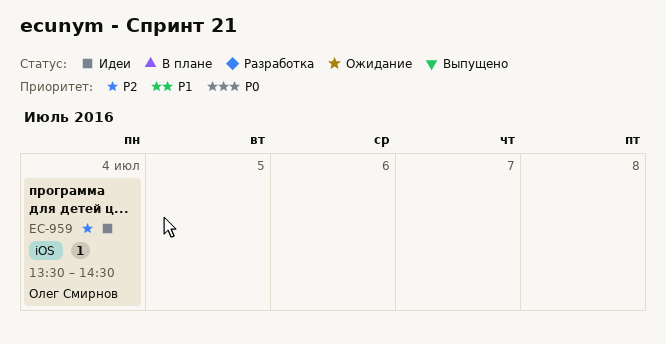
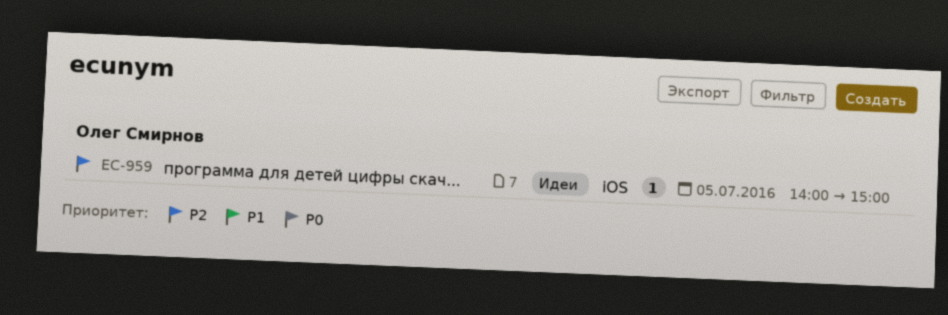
EC-959, day: Jul 4 -> Jul 5
EC-959, begins: 13:30 -> 14:00
EC-959, ends: 14:30 -> 15:00

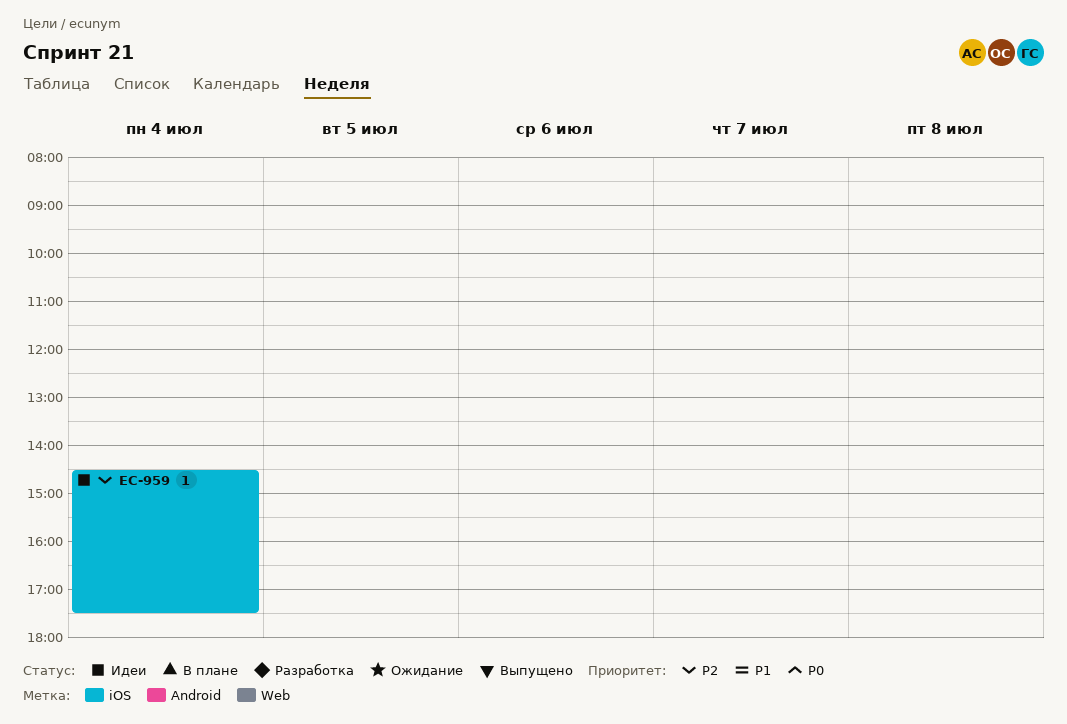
EC-959, day: Jul 5 -> Jul 4
EC-959, begins: 14:00 -> 14:30
EC-959, ends: 15:00 -> 17:30

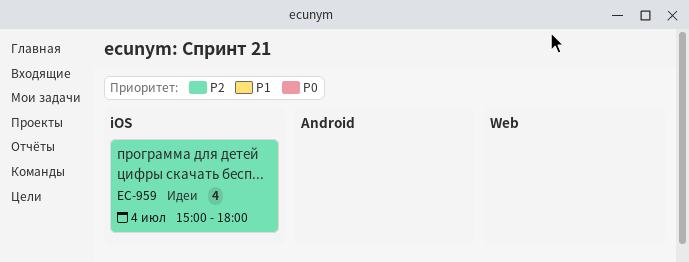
EC-959, estimate: 1 -> 4
EC-959, begins: 14:30 -> 15:00
EC-959, ends: 17:30 -> 18:00

